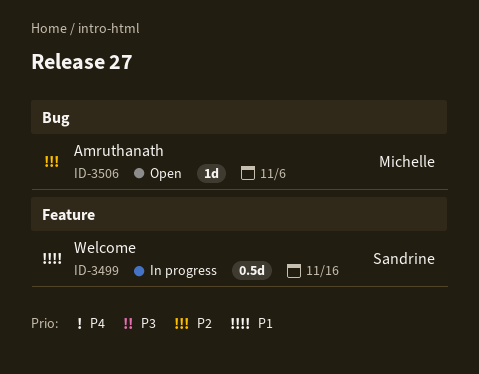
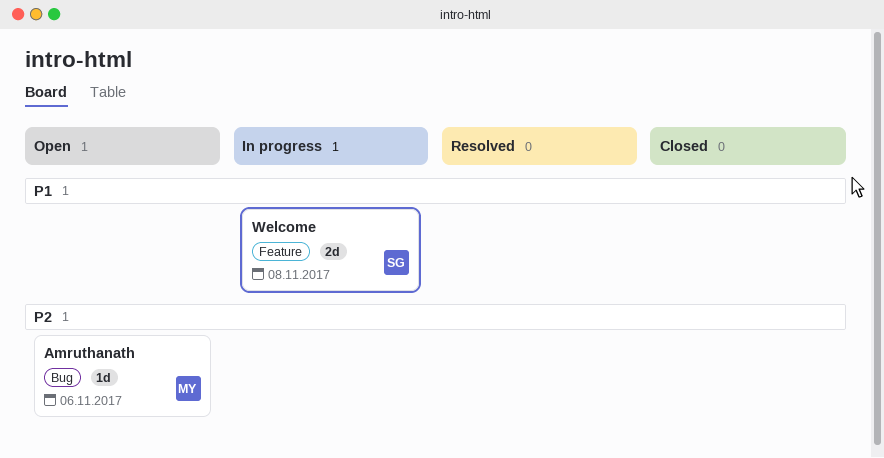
Welcome, estimate: 0.5d -> 2d
Welcome, due: Nov 16 -> Nov 8

